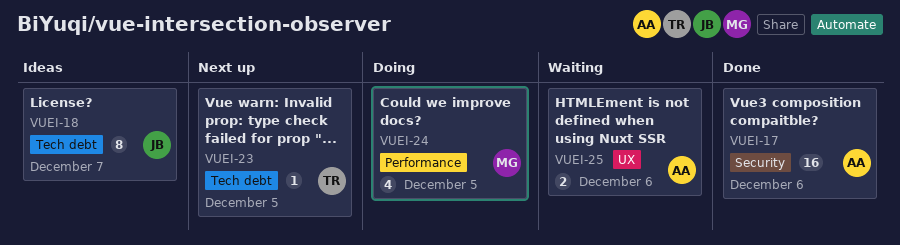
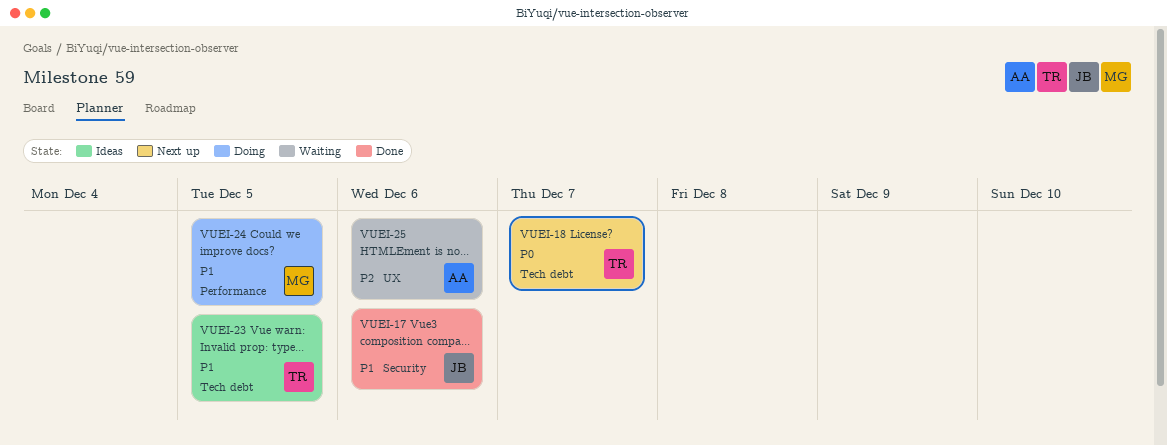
VUEI-17, owner: AA -> JB
VUEI-18, status: Ideas -> Next up
VUEI-18, owner: JB -> TR
VUEI-23, status: Next up -> Ideas

